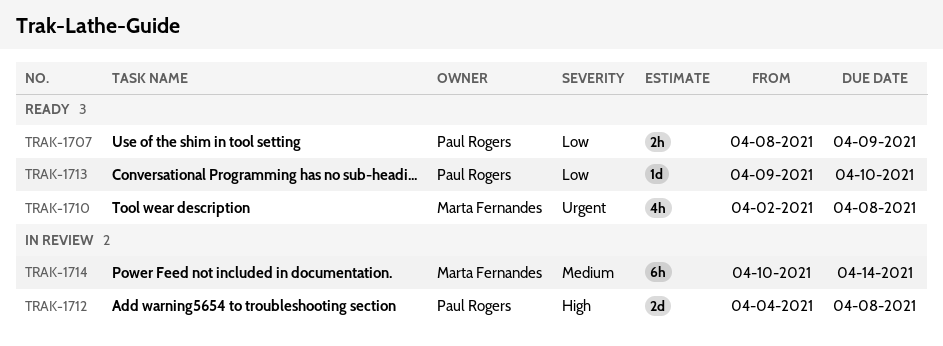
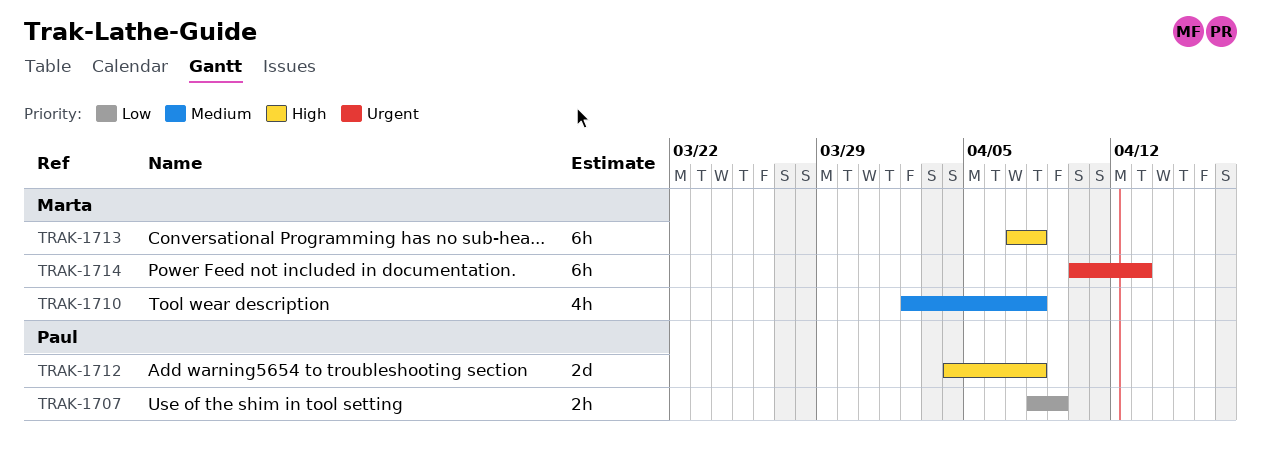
TRAK-1710, priority: Urgent -> Medium
TRAK-1713, owner: Paul Rogers -> Marta Fernandes
TRAK-1713, priority: Low -> High
TRAK-1713, estimate: 1d -> 6h
TRAK-1713, start: Apr 9 -> Apr 7
TRAK-1713, due: Apr 10 -> Apr 8
TRAK-1714, priority: Medium -> Urgent
TRAK-1714, due: Apr 14 -> Apr 13

